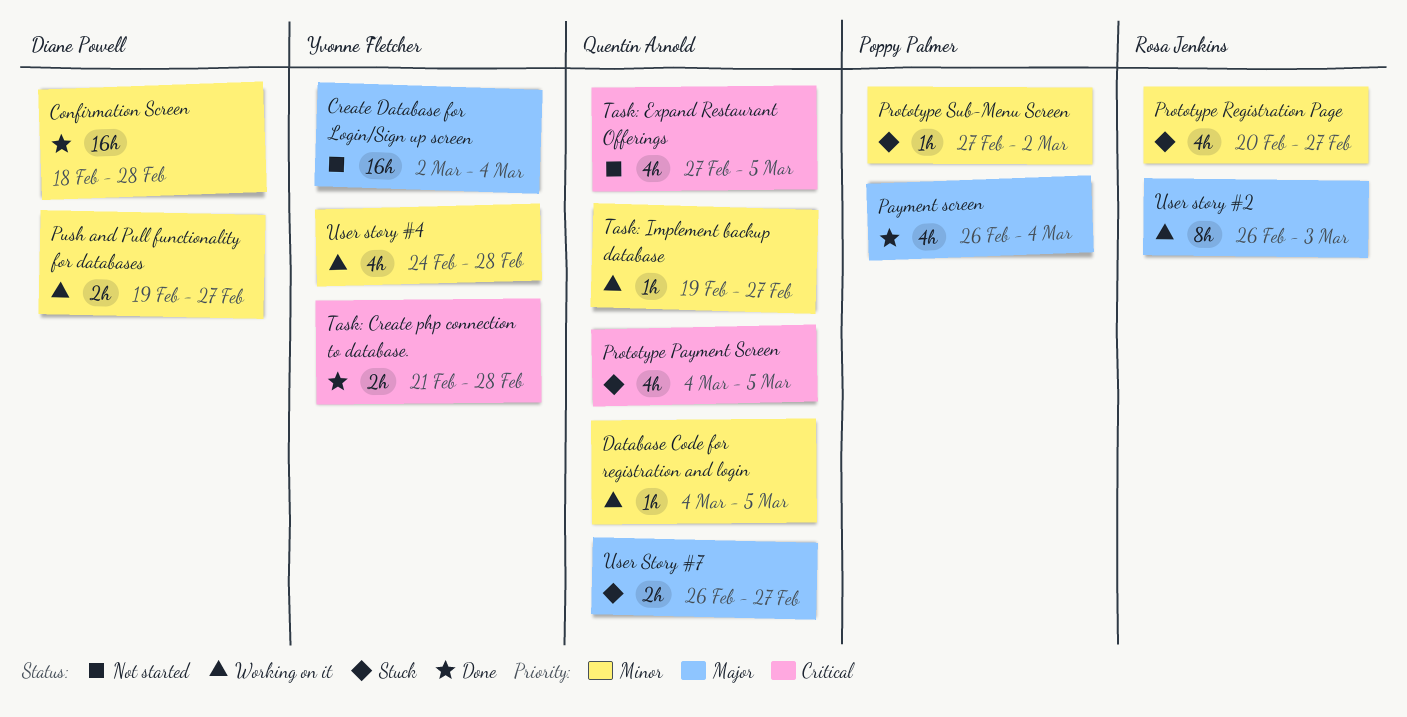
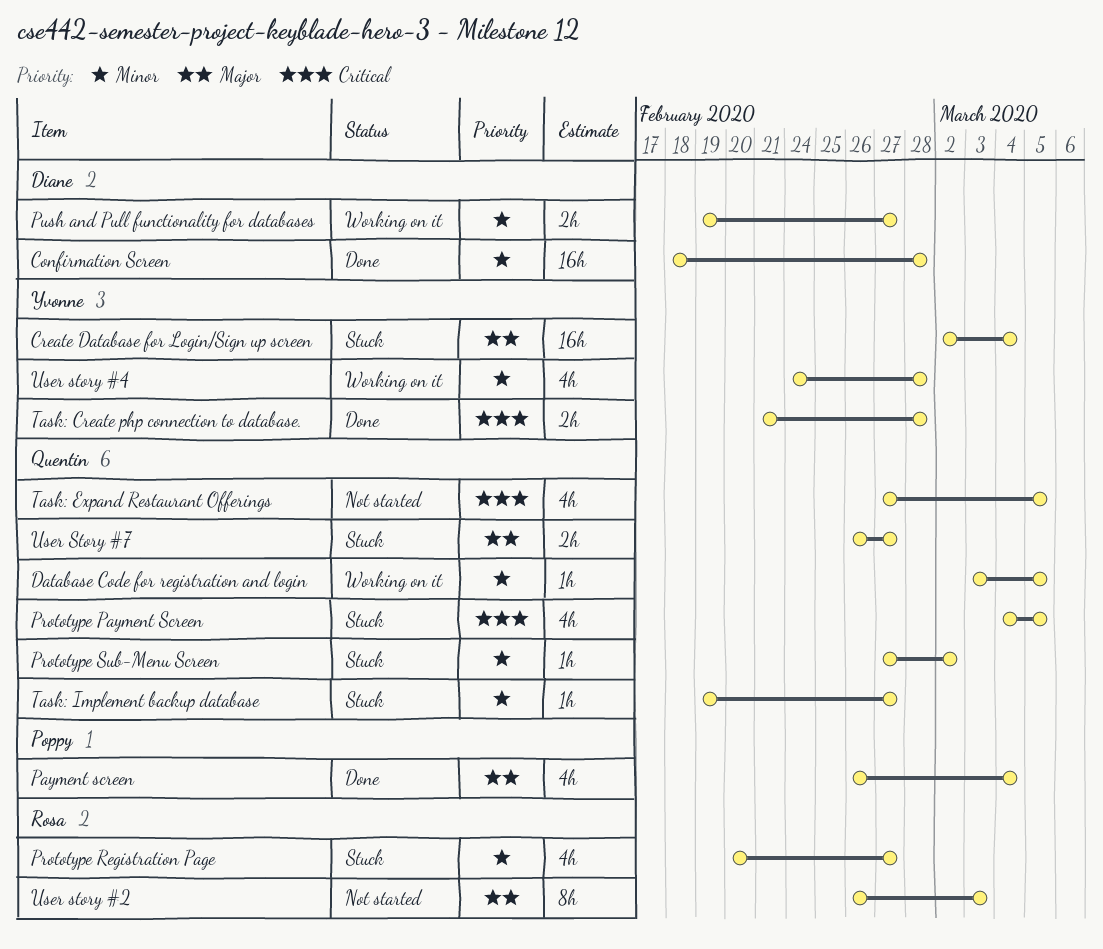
Create Database for Login/Sign up screen, status: Not started -> Stuck
Database Code for registration and login, start: Mar 4 -> Mar 3
Prototype Sub-Menu Screen, owner: Poppy Palmer -> Quentin Arnold
Task: Implement backup database, status: Working on it -> Stuck
User story #2, status: Working on it -> Not started

